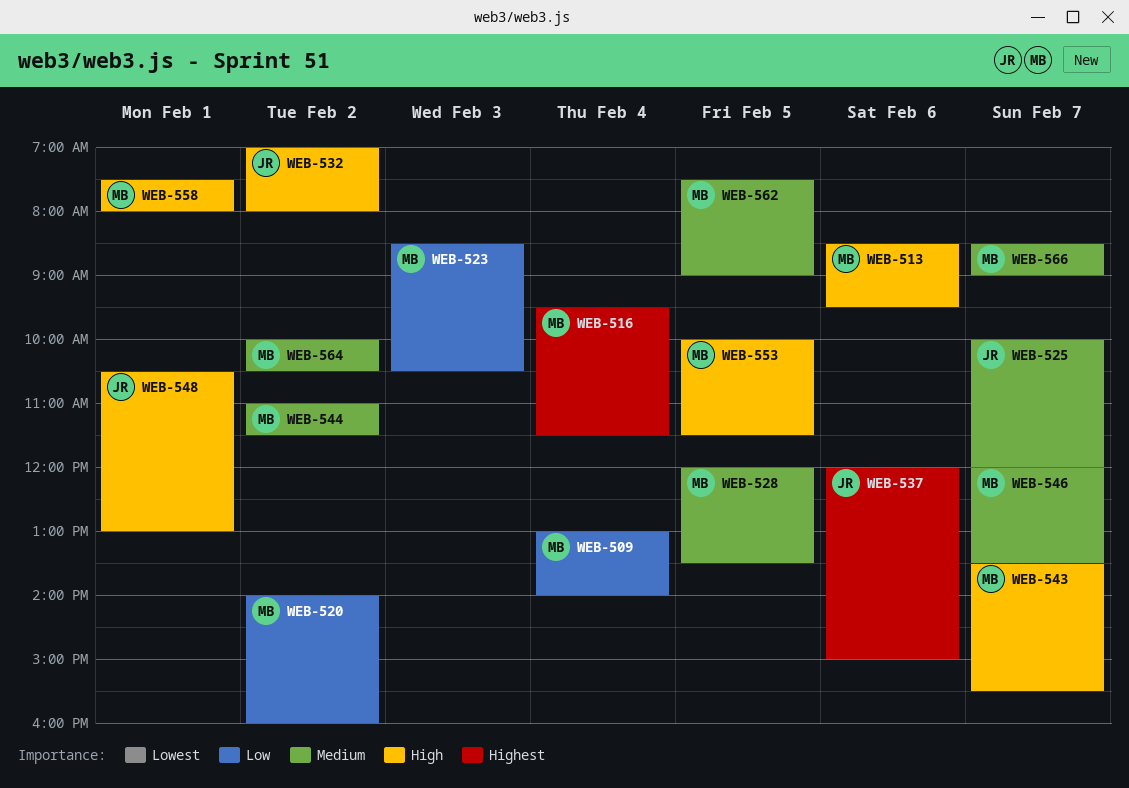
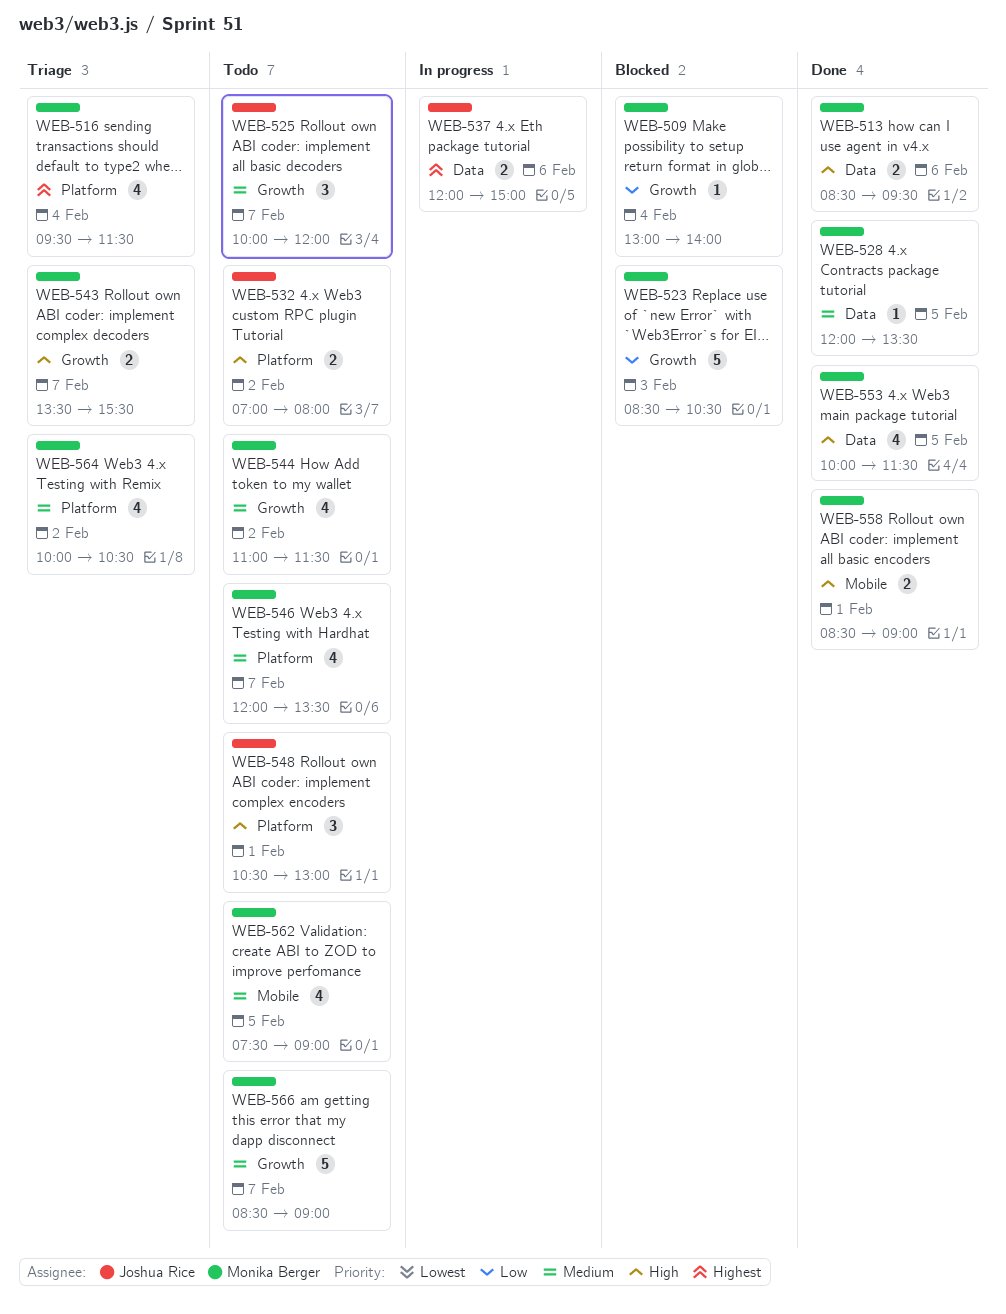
WEB-520: present -> none
WEB-558, begins: 07:30 -> 08:30
WEB-558, ends: 08:00 -> 09:00

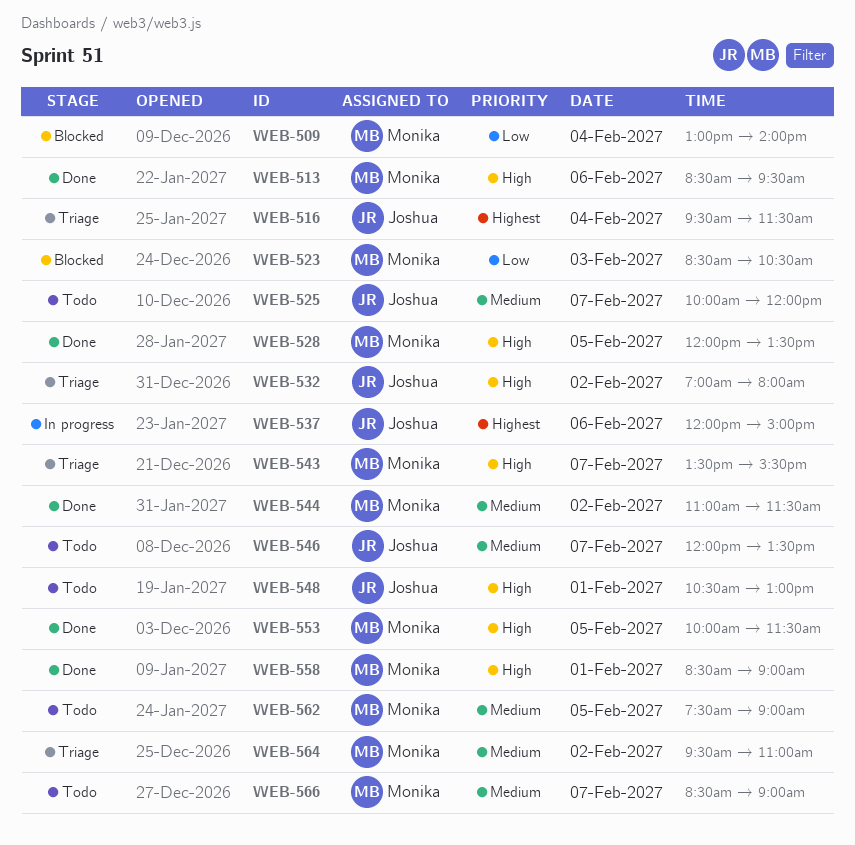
WEB-516, owner: Monika Berger -> Joshua Rice
WEB-528, priority: Medium -> High
WEB-532, status: Todo -> Triage
WEB-544, status: Todo -> Done
WEB-546, owner: Monika Berger -> Joshua Rice
WEB-564, begins: 10:00 -> 09:30
WEB-564, ends: 10:30 -> 11:00

